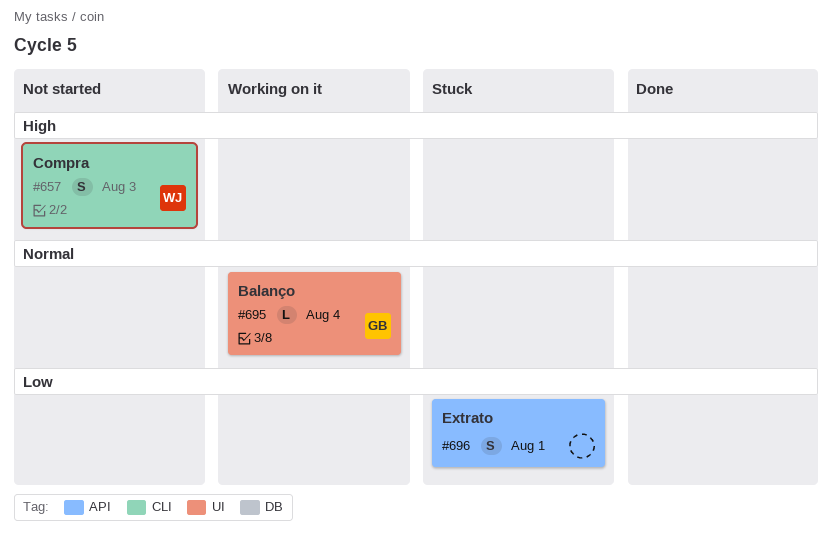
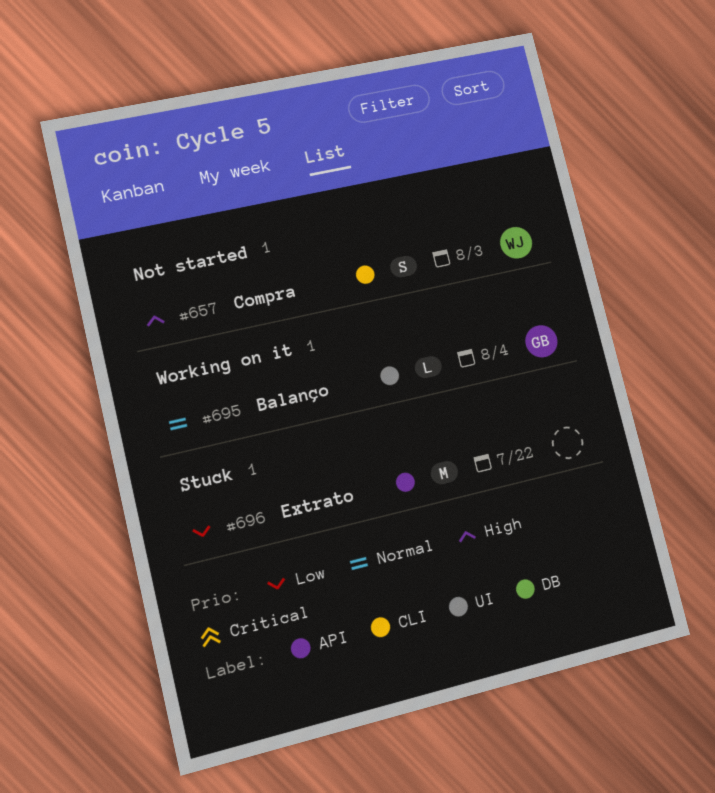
#696, estimate: S -> M
#696, due: Aug 1 -> Jul 22

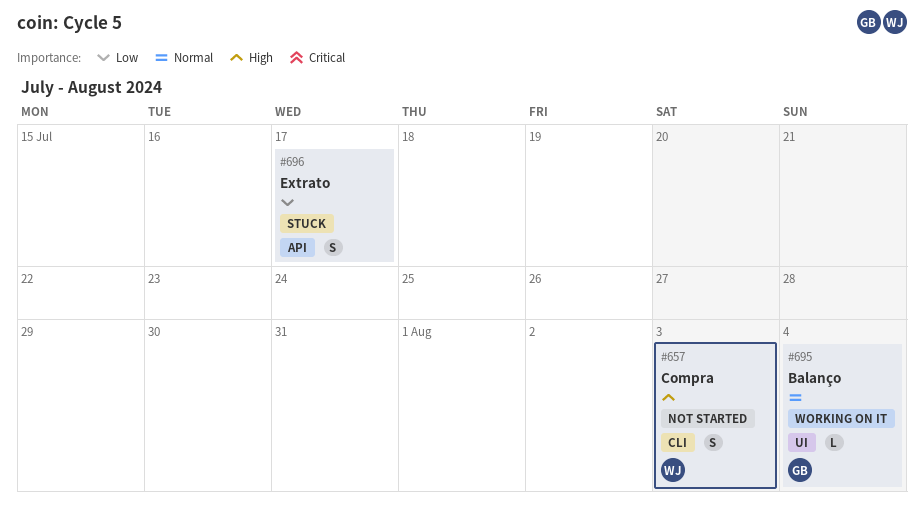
#696, estimate: M -> S
#696, due: Jul 22 -> Jul 17

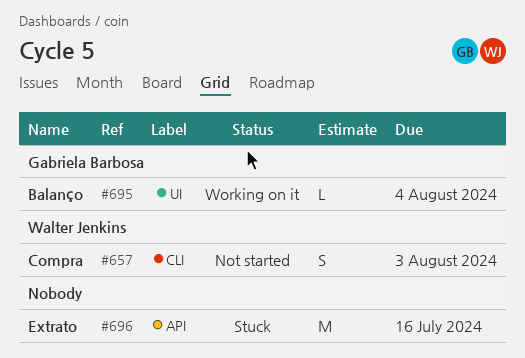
#696, estimate: S -> M
#696, due: Jul 17 -> Jul 16

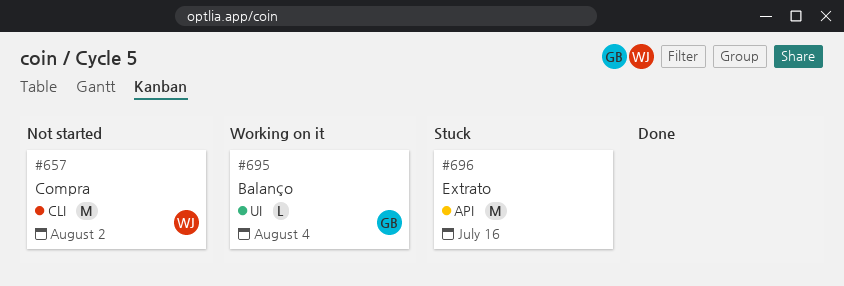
#657, estimate: S -> M
#657, due: Aug 3 -> Aug 2

